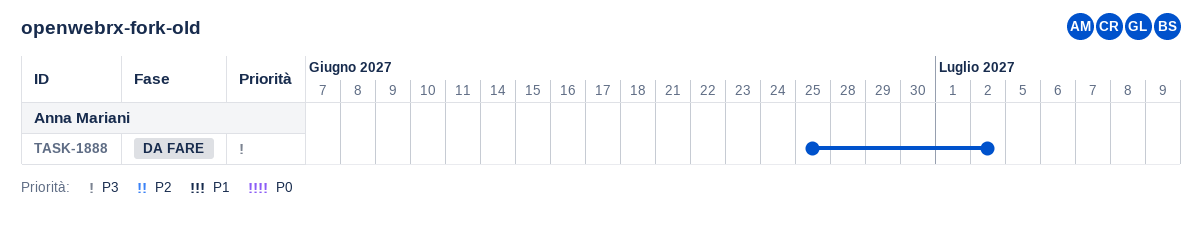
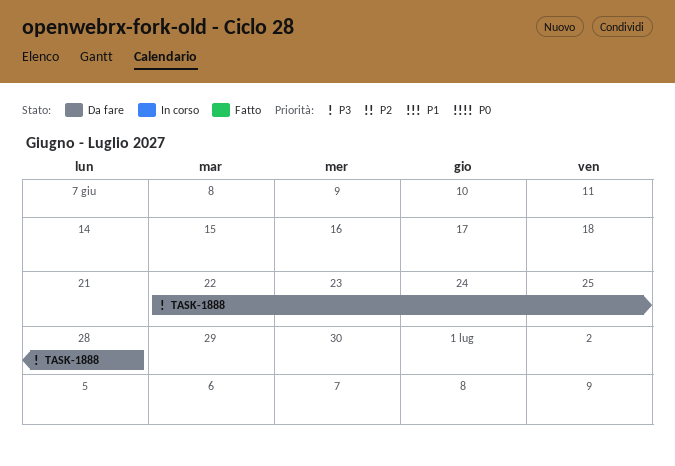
TASK-1888, start: Jun 25 -> Jun 22
TASK-1888, due: Jul 2 -> Jun 28

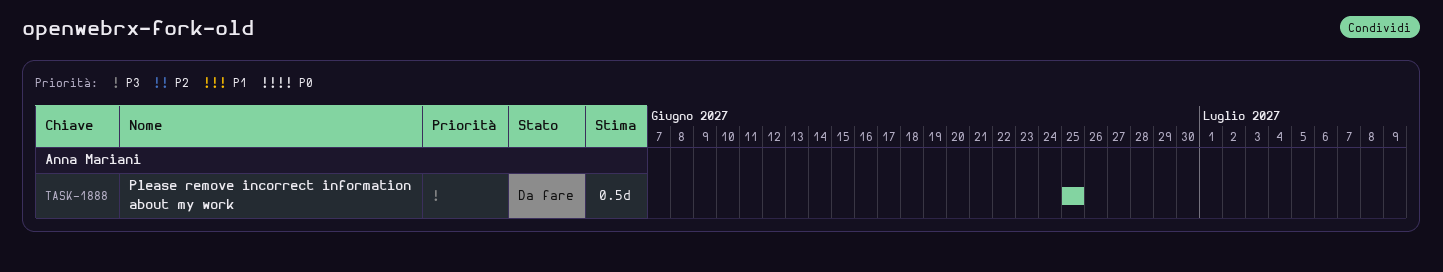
TASK-1888, start: Jun 22 -> Jun 25
TASK-1888, due: Jun 28 -> Jun 25

